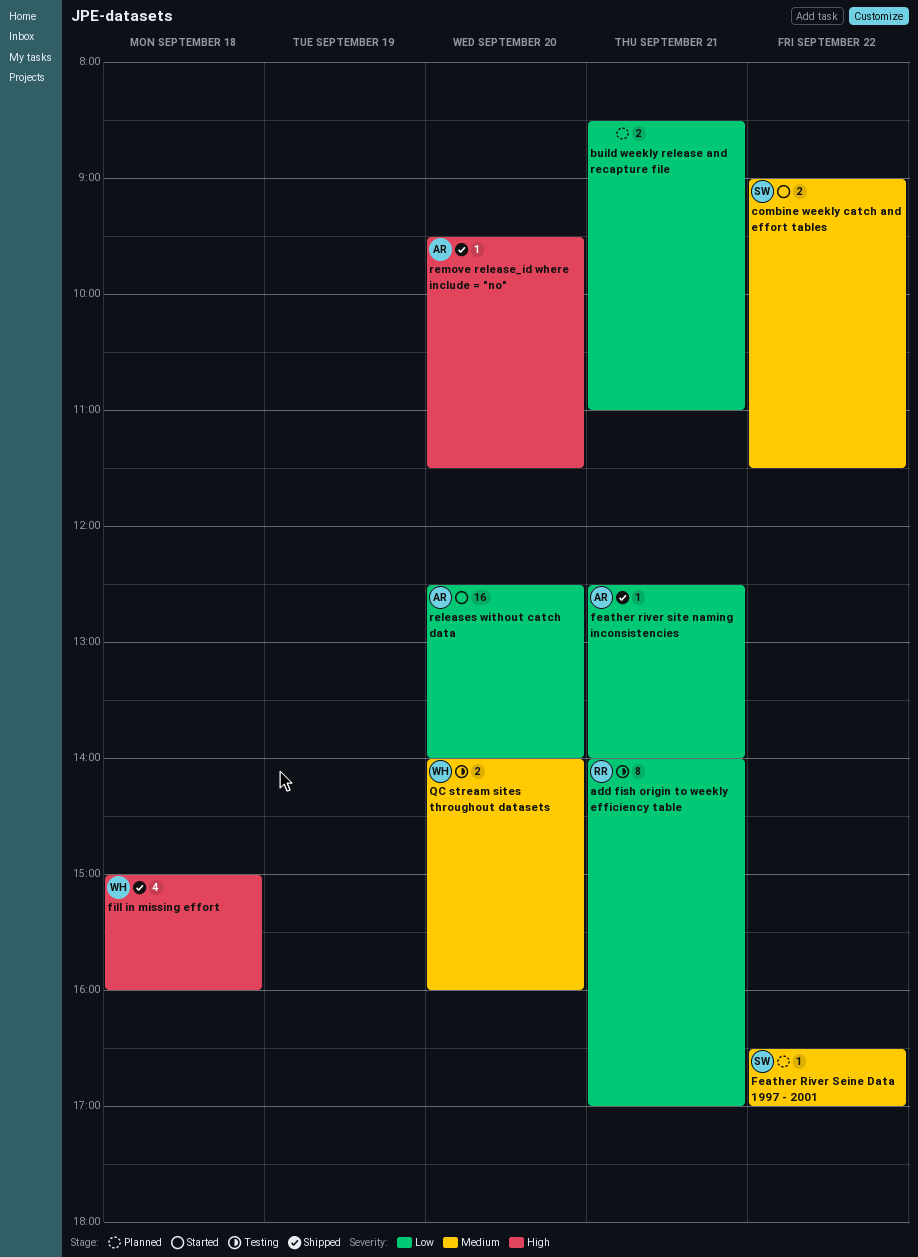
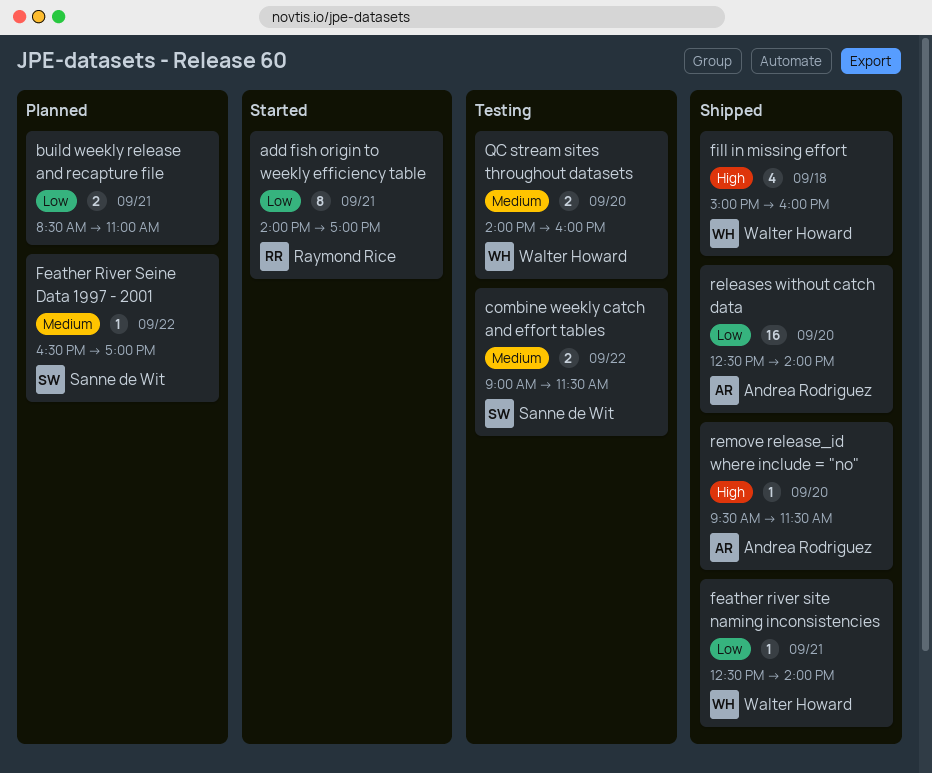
add fish origin to weekly efficiency table, status: Testing -> Started
combine weekly catch and effort tables, status: Started -> Testing
feather river site naming inconsistencies, owner: Andrea Rodriguez -> Walter Howard
releases without catch data, status: Started -> Shipped

